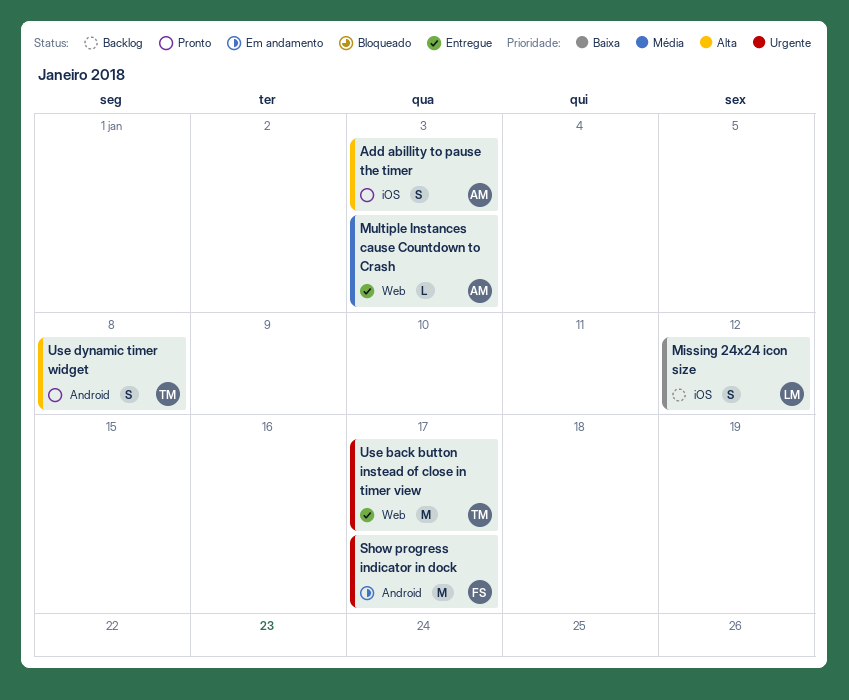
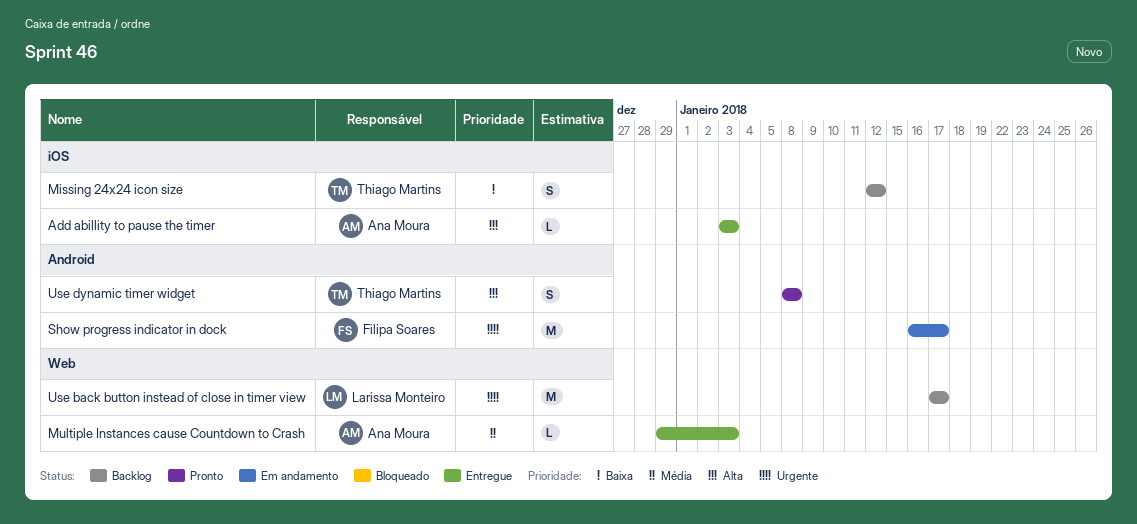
Add abillity to pause the timer, status: Pronto -> Entregue
Add abillity to pause the timer, estimate: S -> L
Missing 24x24 icon size, owner: Larissa Monteiro -> Thiago Martins
Use back button instead of close in timer view, status: Entregue -> Backlog
Use back button instead of close in timer view, owner: Thiago Martins -> Larissa Monteiro

